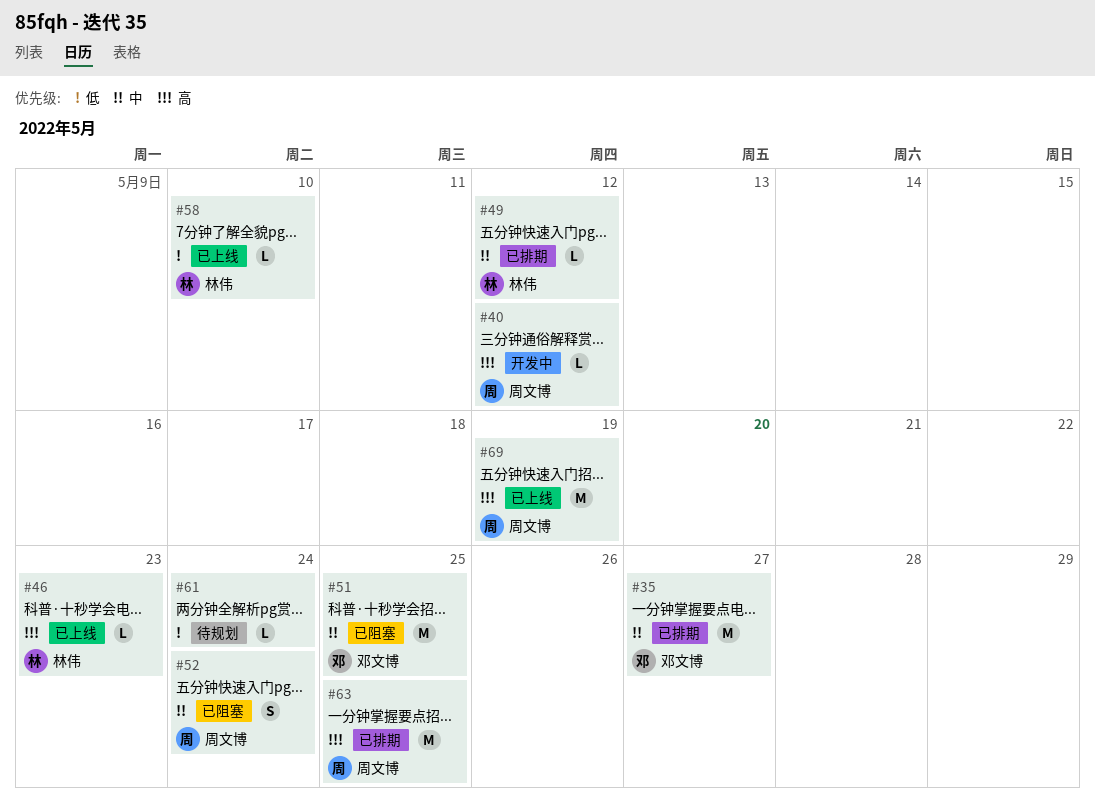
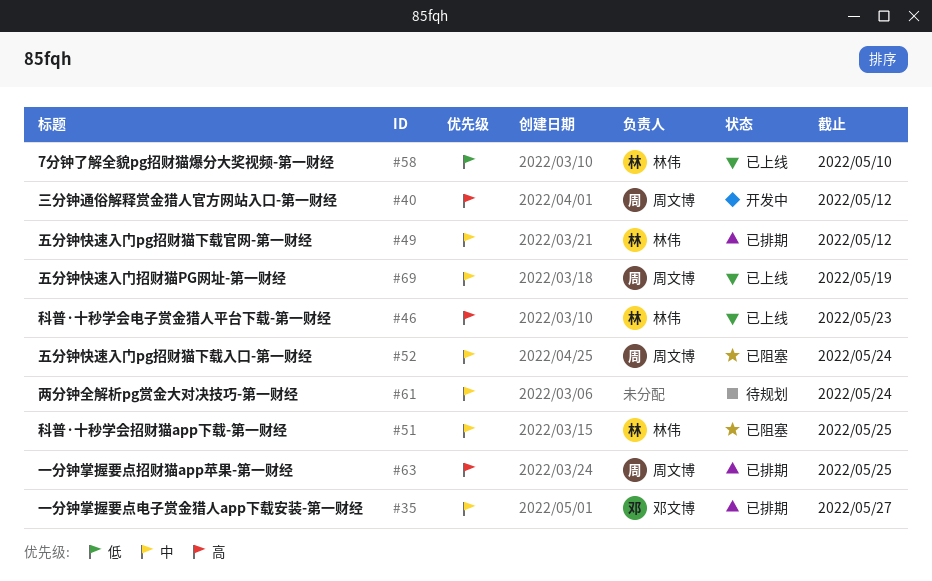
#51, owner: 邓文博 -> 林伟
#61, priority: 低 -> 中
#69, priority: 高 -> 中

